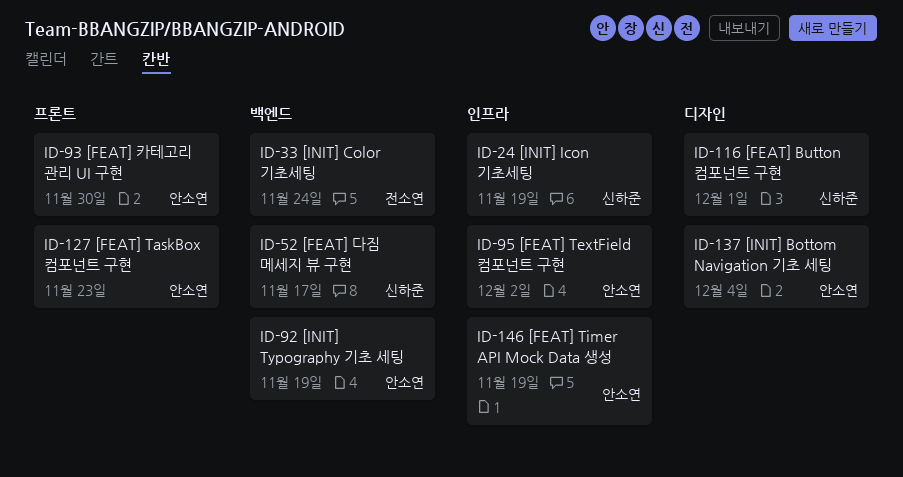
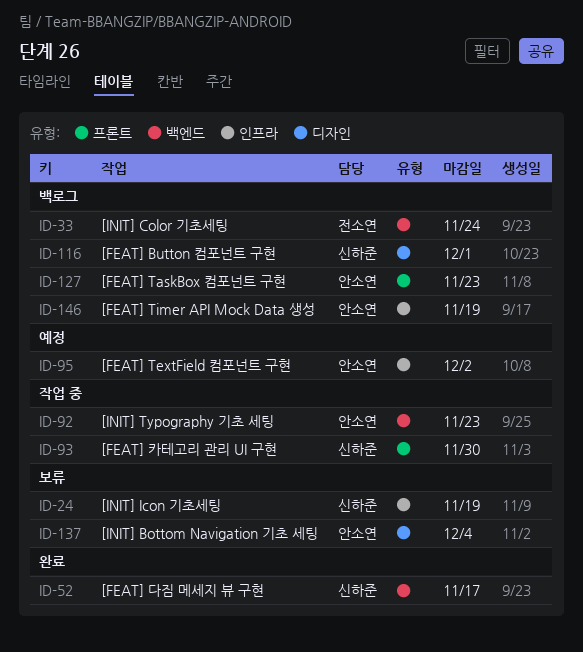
ID-92, due: Nov 19 -> Nov 23
ID-93, owner: 안소연 -> 신하준

